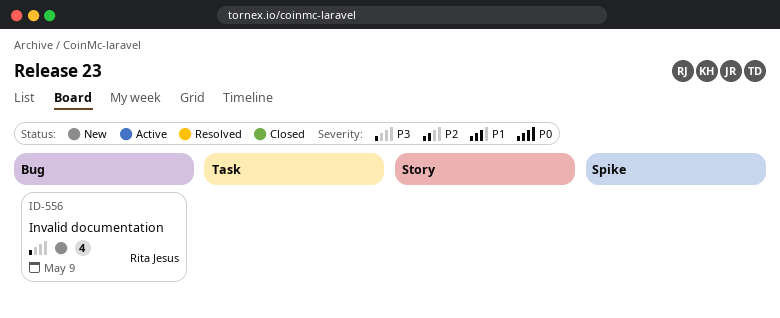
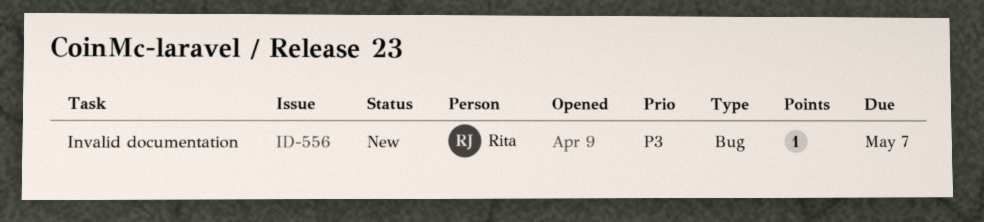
ID-556, estimate: 4 -> 1
ID-556, due: May 9 -> May 7

